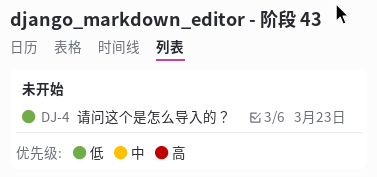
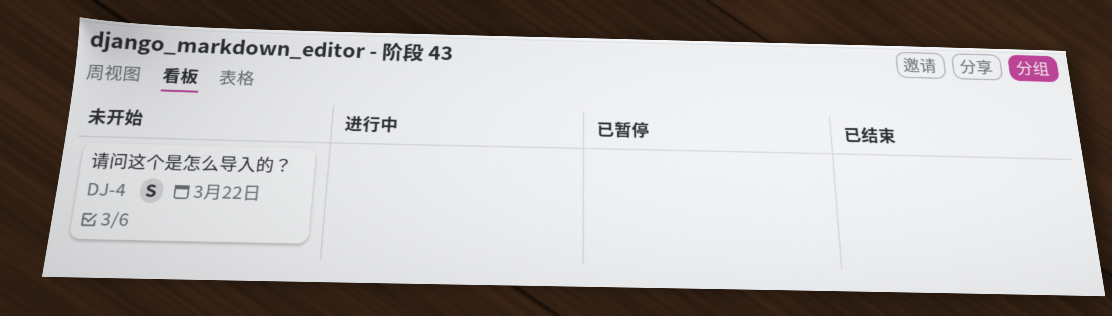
DJ-4, due: Mar 23 -> Mar 22

